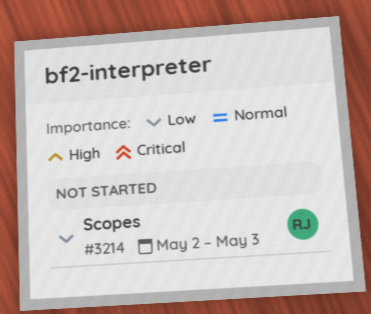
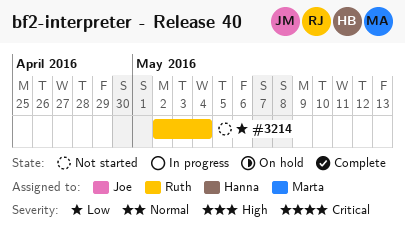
#3214, due: May 3 -> May 4

